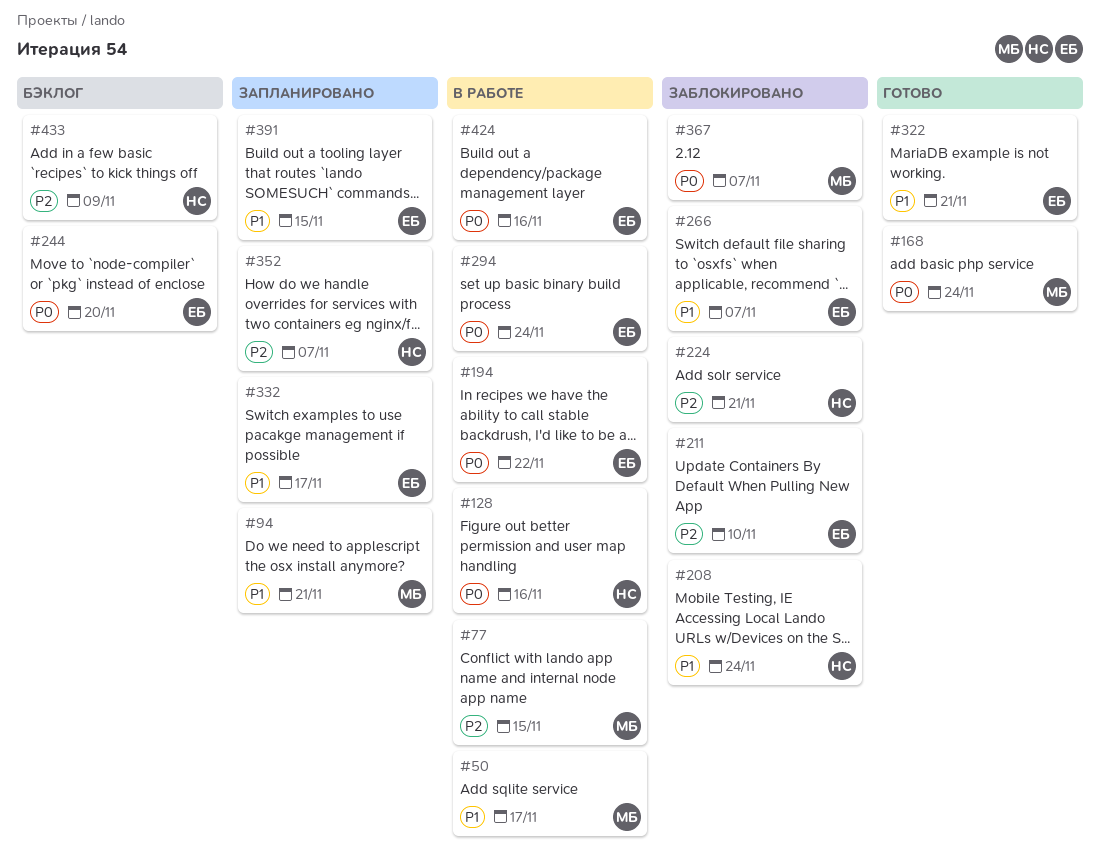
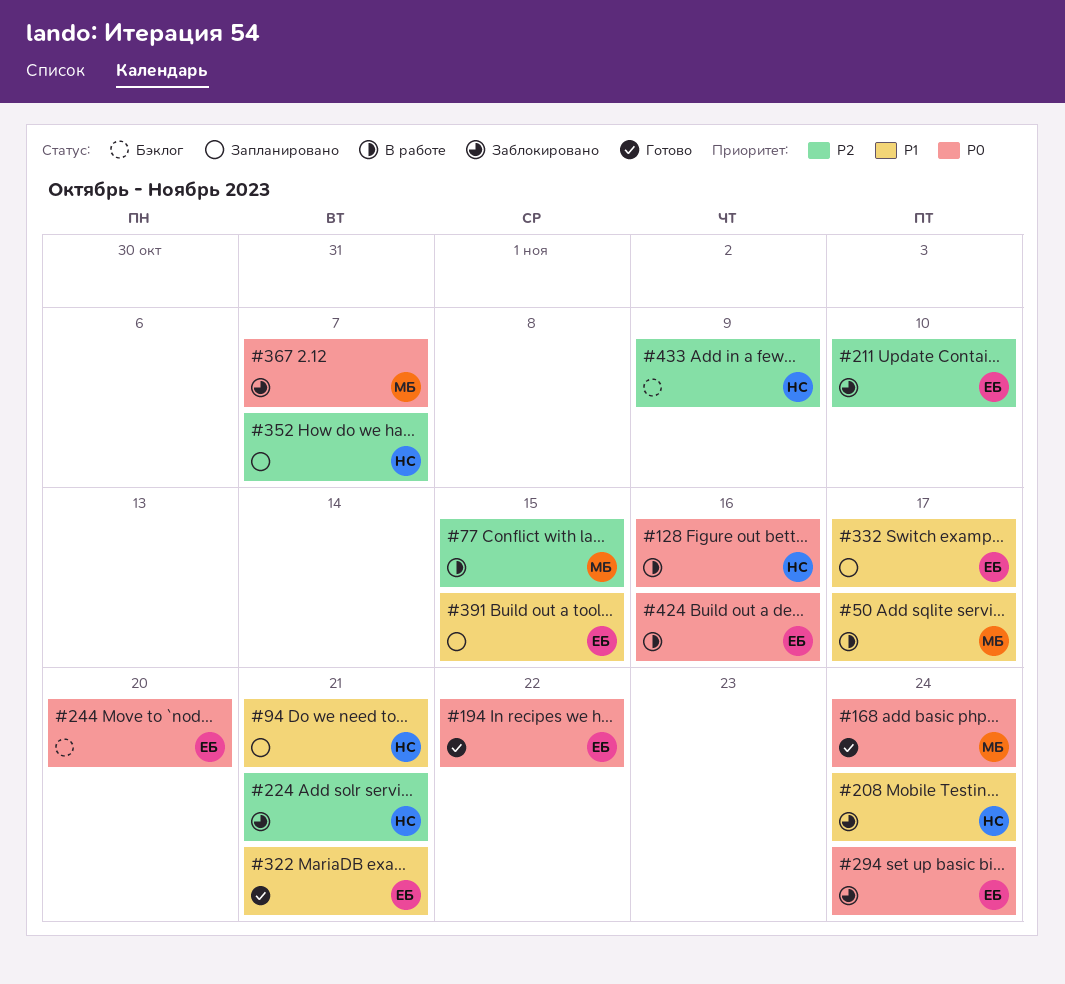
#94, owner: МБ -> НС
#194, status: В работе -> Готово
#266: present -> none
#294, status: В работе -> Заблокировано

